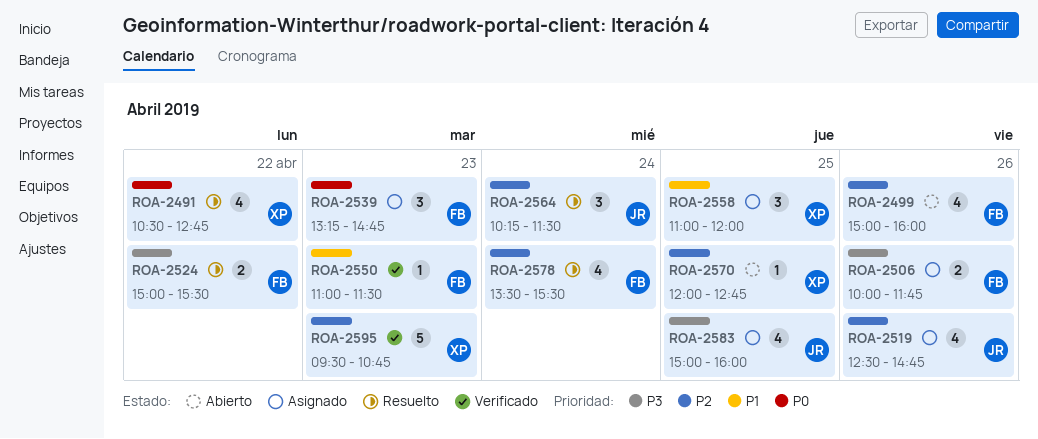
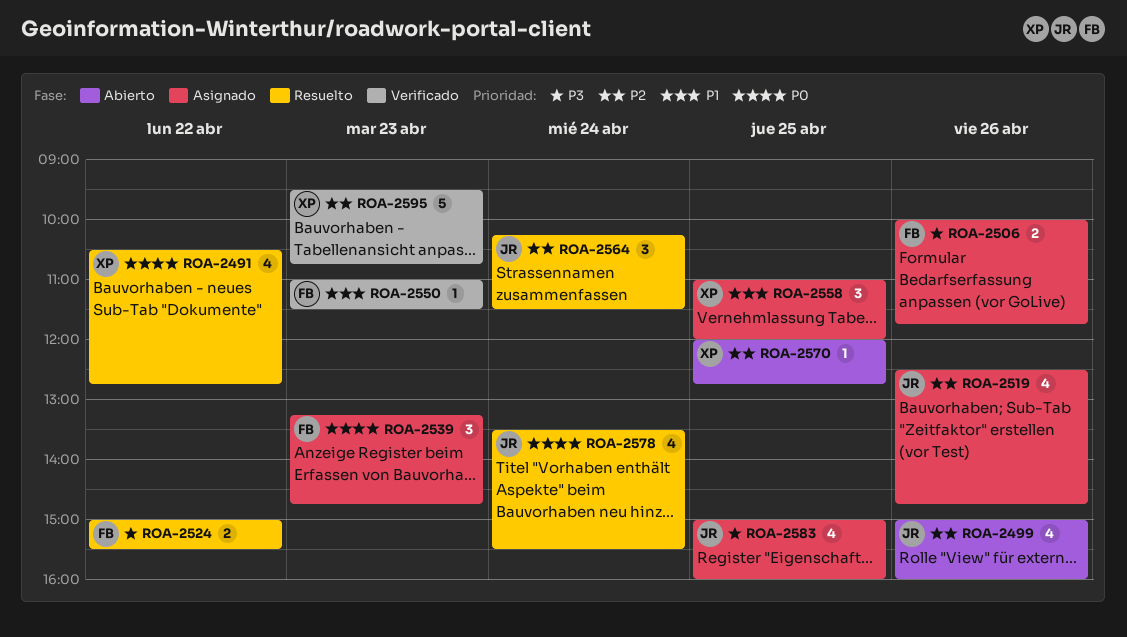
ROA-2499, owner: FB -> JR
ROA-2578, owner: FB -> JR
ROA-2578, priority: P2 -> P0

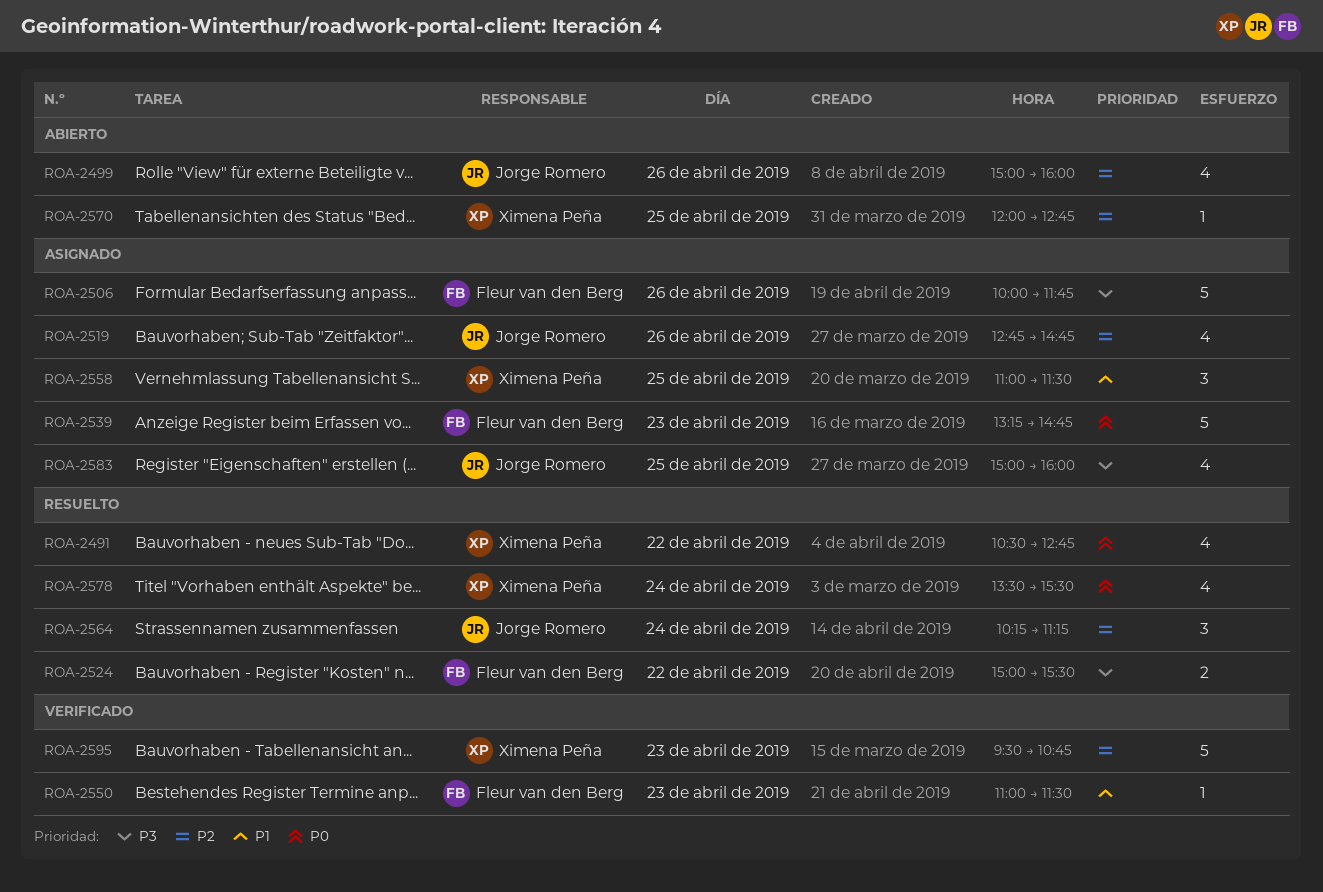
ROA-2506, estimate: 2 -> 5
ROA-2519, begins: 12:30 -> 12:45
ROA-2539, estimate: 3 -> 5
ROA-2558, ends: 12:00 -> 11:30
ROA-2564, ends: 11:30 -> 11:15
ROA-2578, owner: Jorge Romero -> Ximena Peña

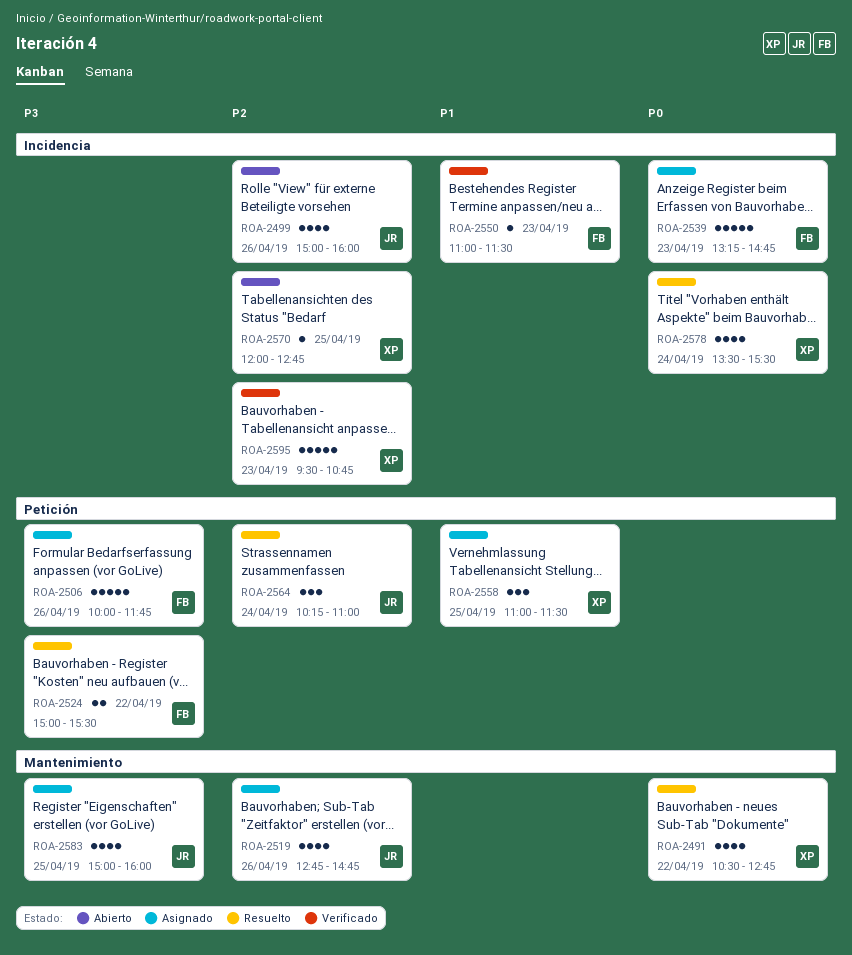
ROA-2564, ends: 11:15 -> 11:00

